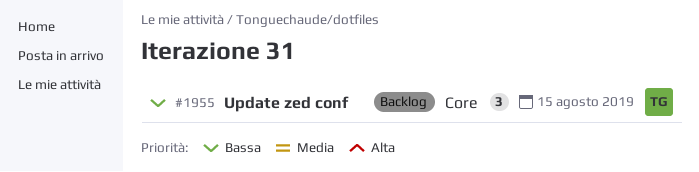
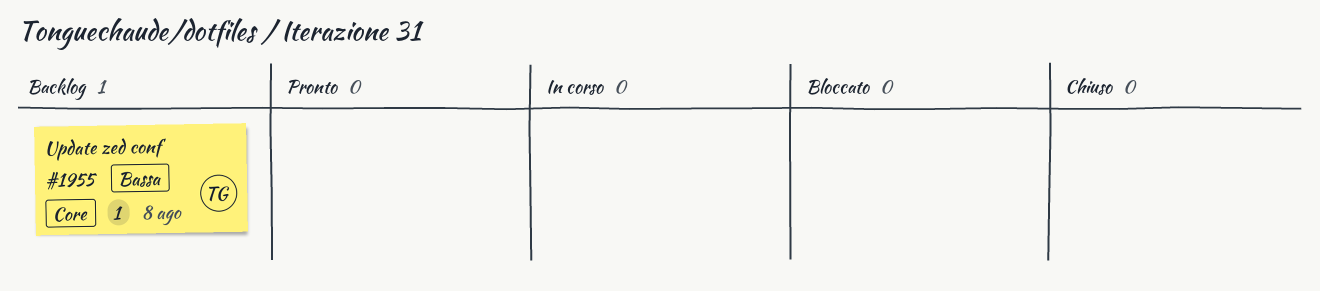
#1955, estimate: 3 -> 1
#1955, due: Aug 15 -> Aug 8

